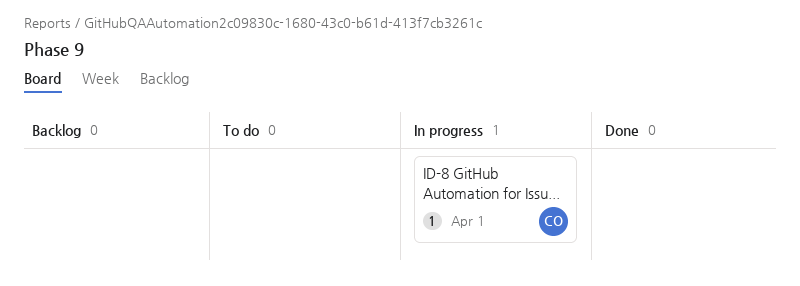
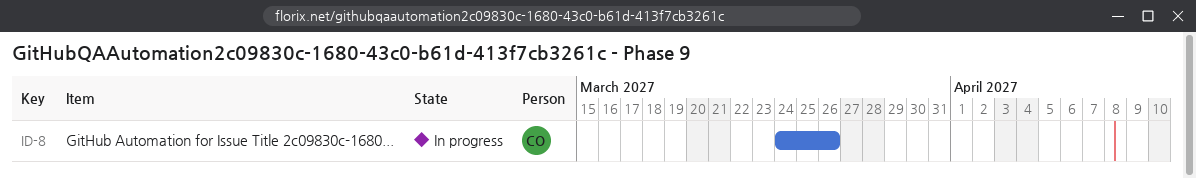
ID-8, due: Apr 1 -> Mar 26

